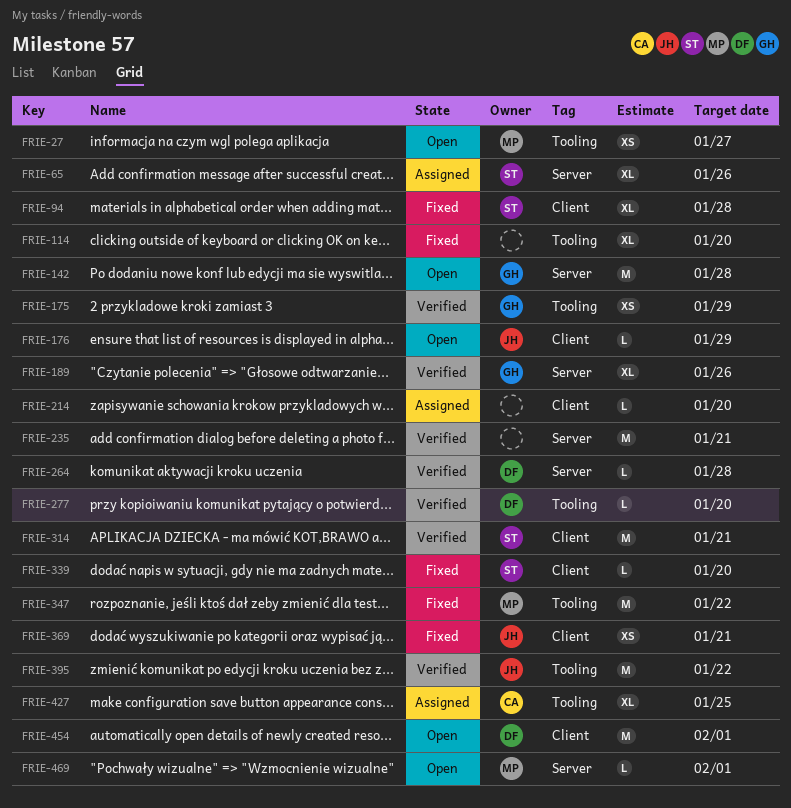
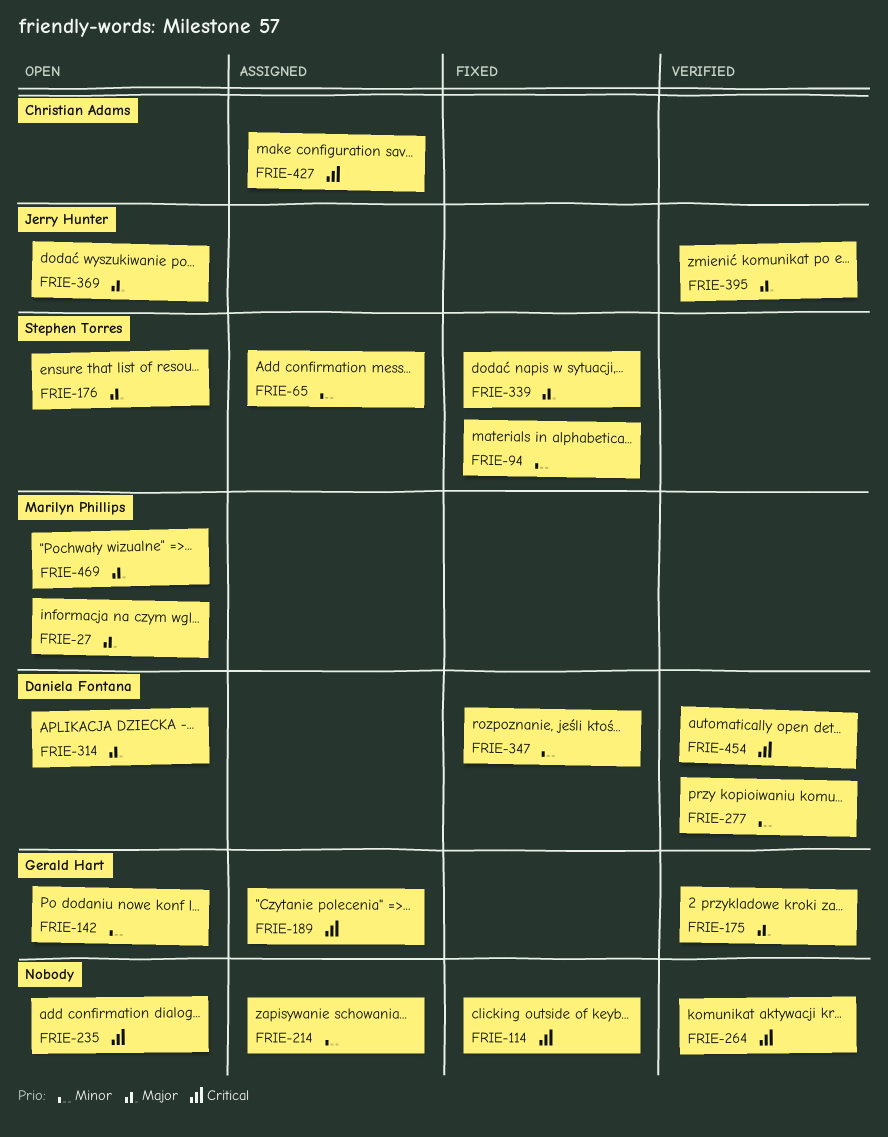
FRIE-176, owner: Jerry Hunter -> Stephen Torres
FRIE-189, status: Verified -> Assigned
FRIE-235, status: Verified -> Open
FRIE-264, owner: Daniela Fontana -> none
FRIE-314, status: Verified -> Open
FRIE-314, owner: Stephen Torres -> Daniela Fontana
FRIE-347, owner: Marilyn Phillips -> Daniela Fontana
FRIE-369, status: Fixed -> Open
FRIE-454, status: Open -> Verified

